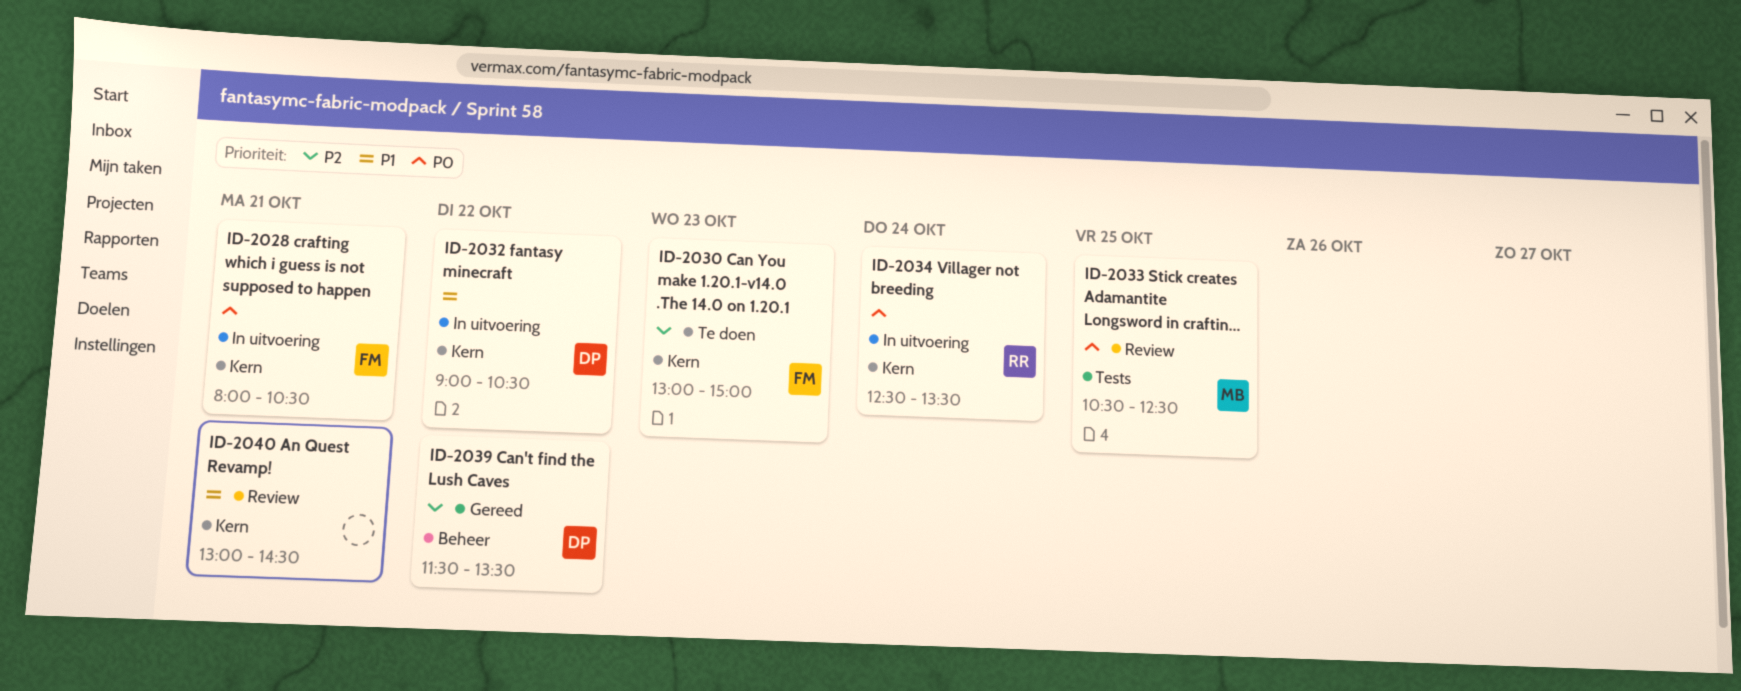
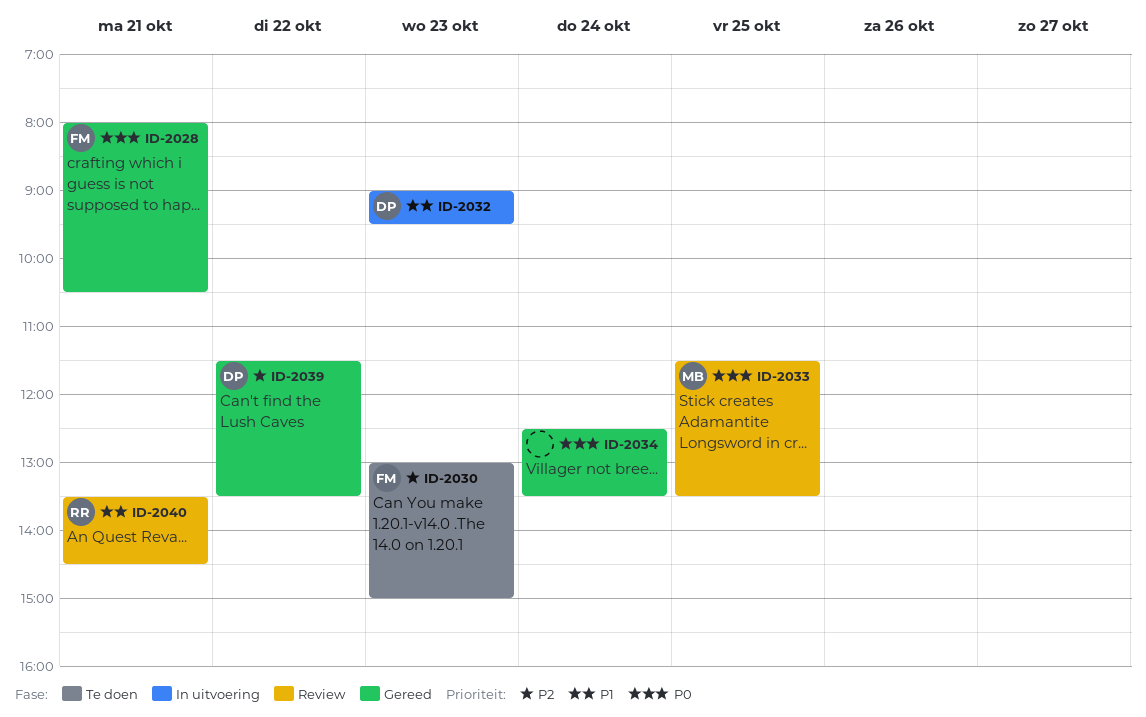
ID-2028, status: In uitvoering -> Gereed
ID-2032, day: Oct 22 -> Oct 23
ID-2032, ends: 10:30 -> 09:30
ID-2033, begins: 10:30 -> 11:30
ID-2033, ends: 12:30 -> 13:30
ID-2034, status: In uitvoering -> Gereed
ID-2034, owner: RR -> none
ID-2040, owner: none -> RR
ID-2040, begins: 13:00 -> 13:30

